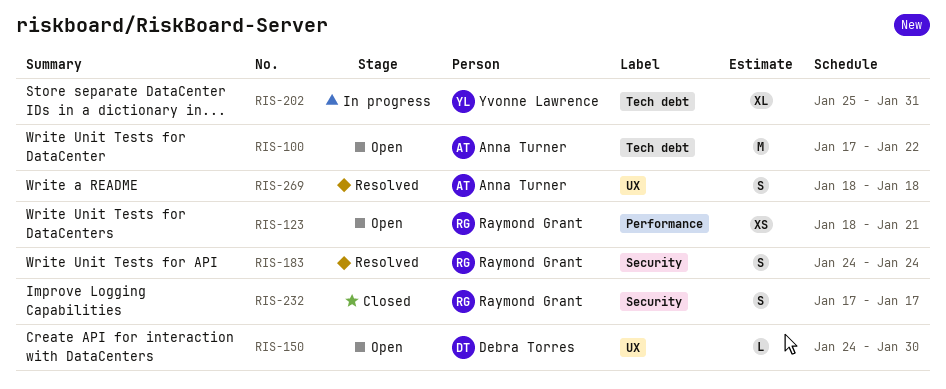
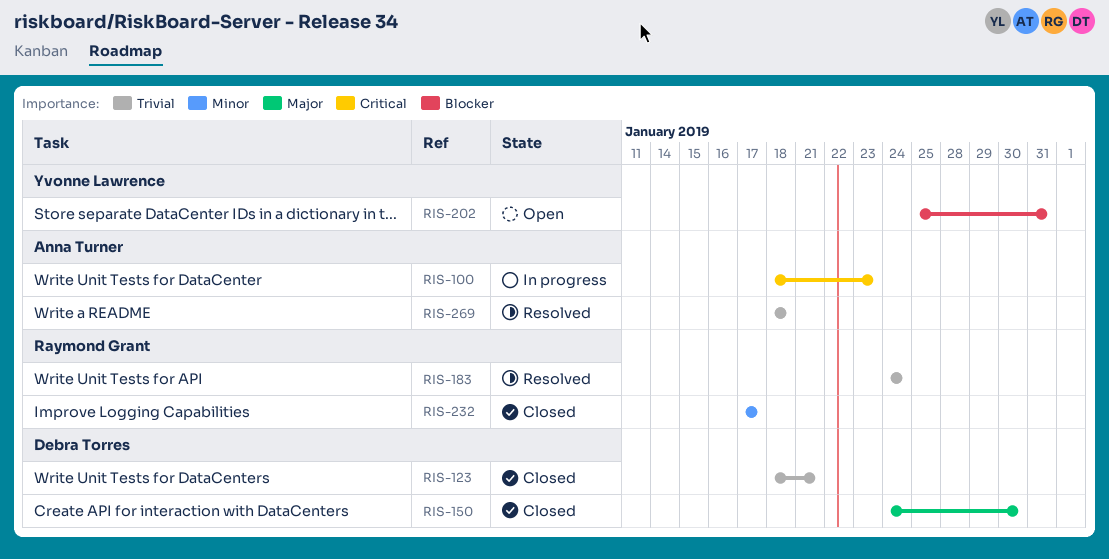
RIS-100, status: Open -> In progress
RIS-100, start: Jan 17 -> Jan 18
RIS-100, due: Jan 22 -> Jan 23
RIS-123, status: Open -> Closed
RIS-123, owner: Raymond Grant -> Debra Torres
RIS-150, status: Open -> Closed
RIS-202, status: In progress -> Open

